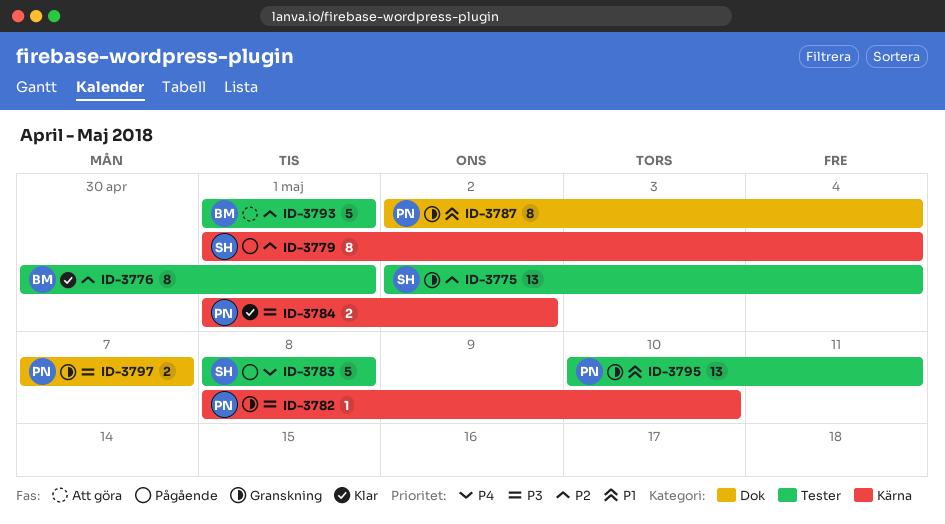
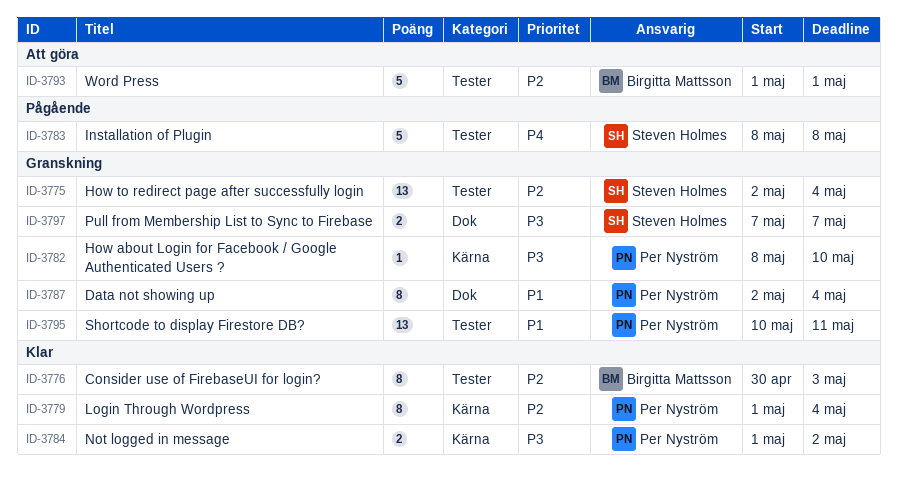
ID-3776, due: May 1 -> May 3
ID-3779, status: Pågående -> Klar
ID-3779, owner: Steven Holmes -> Per Nyström
ID-3797, owner: Per Nyström -> Steven Holmes

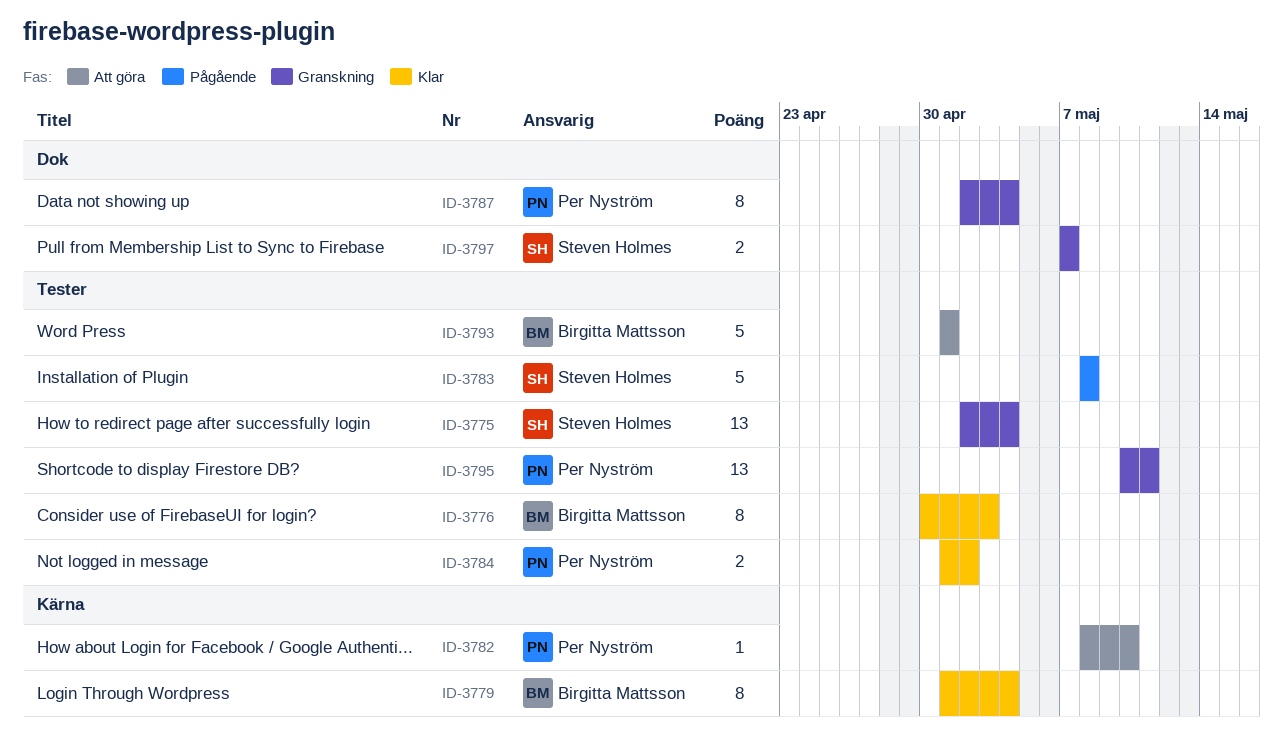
ID-3779, owner: Per Nyström -> Birgitta Mattsson
ID-3782, status: Granskning -> Att göra
ID-3784, label: Kärna -> Tester

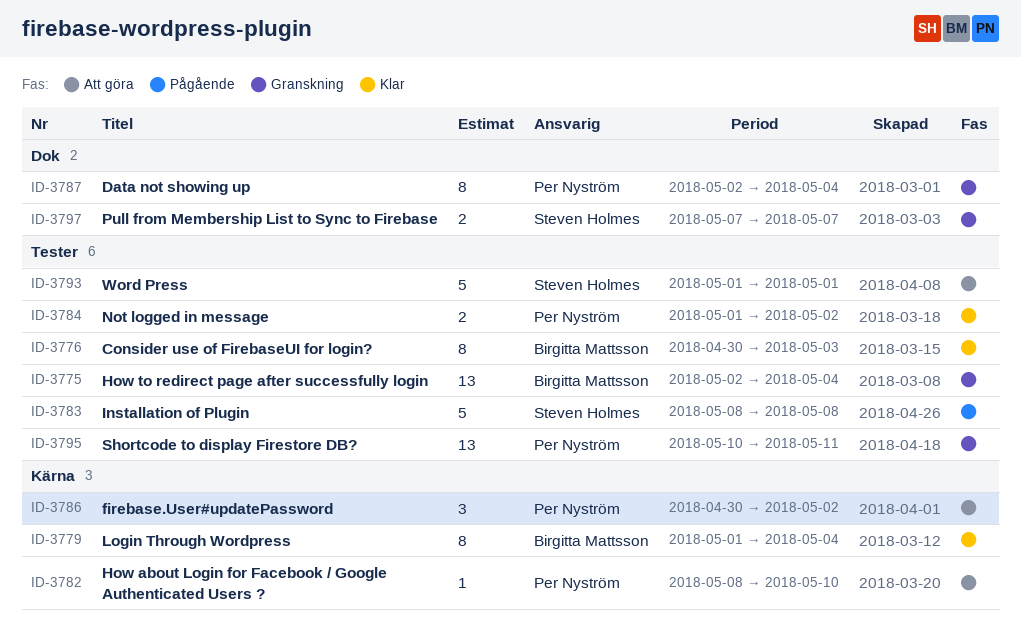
ID-3775, owner: Steven Holmes -> Birgitta Mattsson
ID-3786: none -> present
ID-3793, owner: Birgitta Mattsson -> Steven Holmes

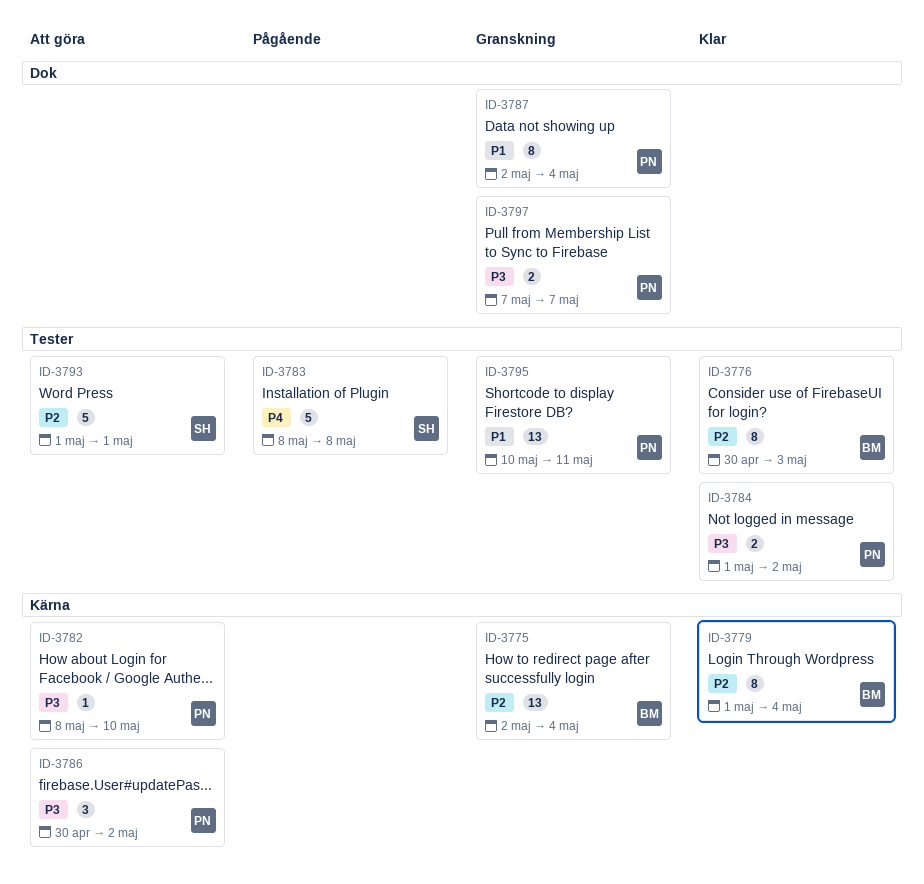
ID-3775, label: Tester -> Kärna
ID-3797, owner: Steven Holmes -> Per Nyström

